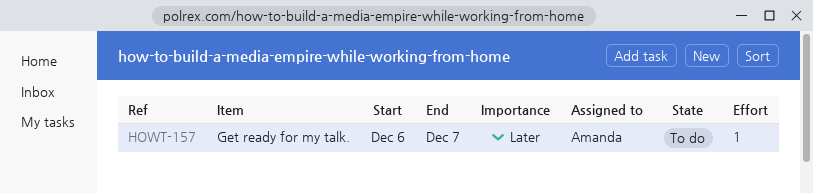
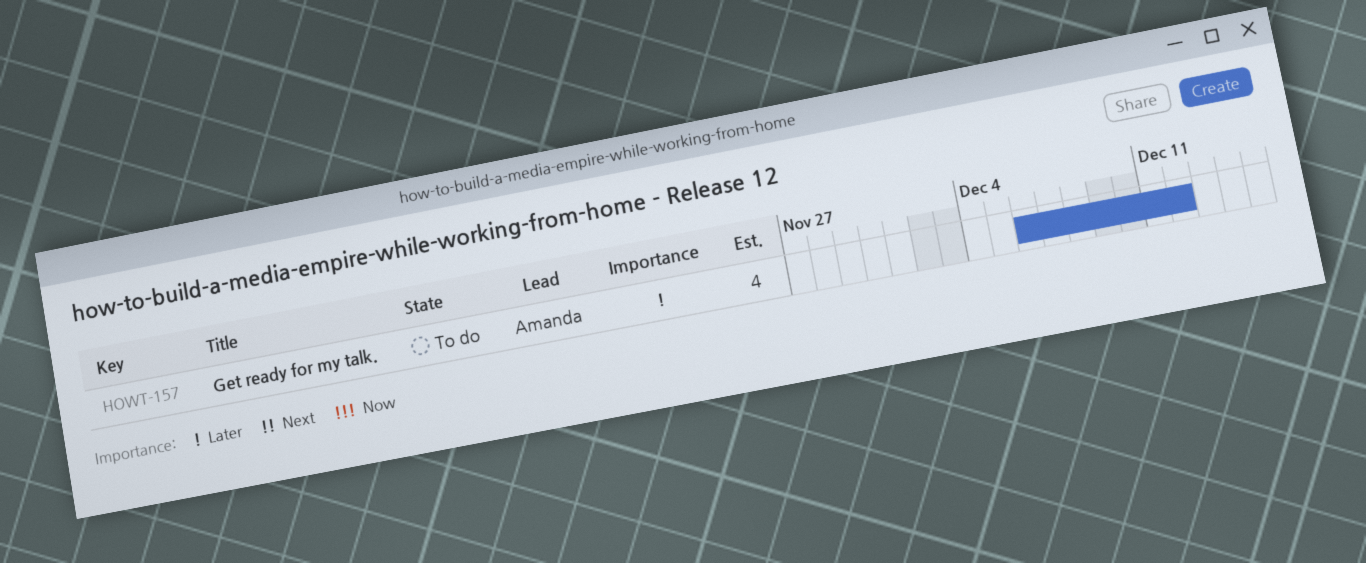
HOWT-157, estimate: 1 -> 4
HOWT-157, due: Dec 7 -> Dec 12

